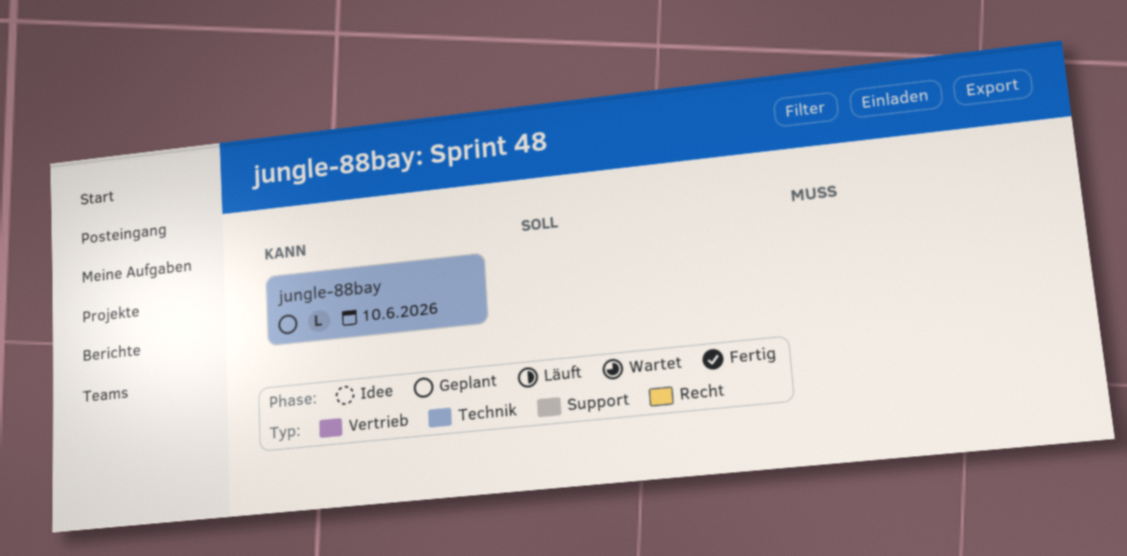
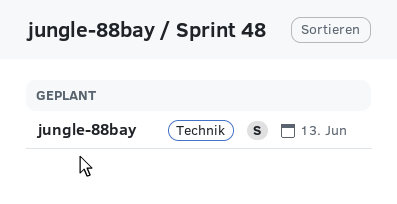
jungle-88bay, estimate: L -> S
jungle-88bay, due: Jun 10 -> Jun 13

